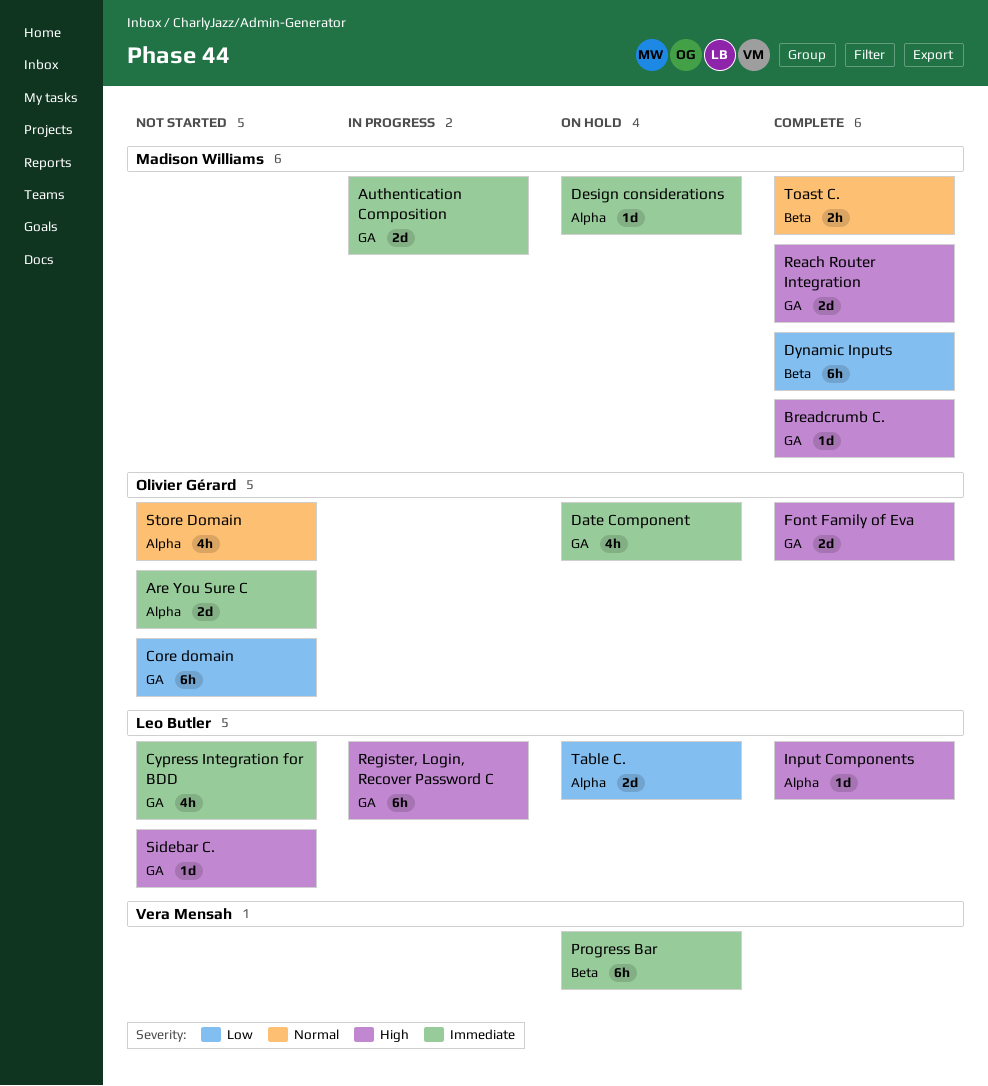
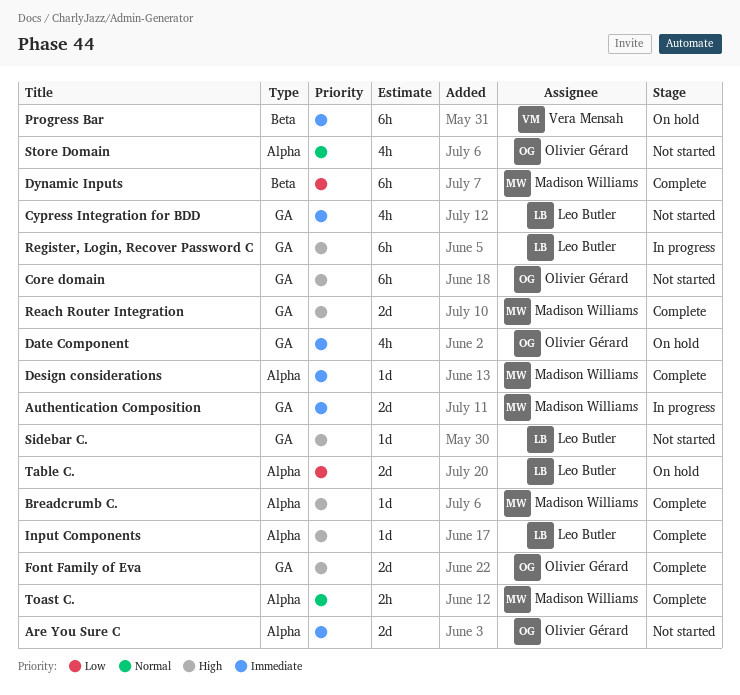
Breadcrumb C., label: GA -> Alpha
Core domain, priority: Low -> High
Design considerations, status: On hold -> Complete
Toast C., label: Beta -> Alpha

